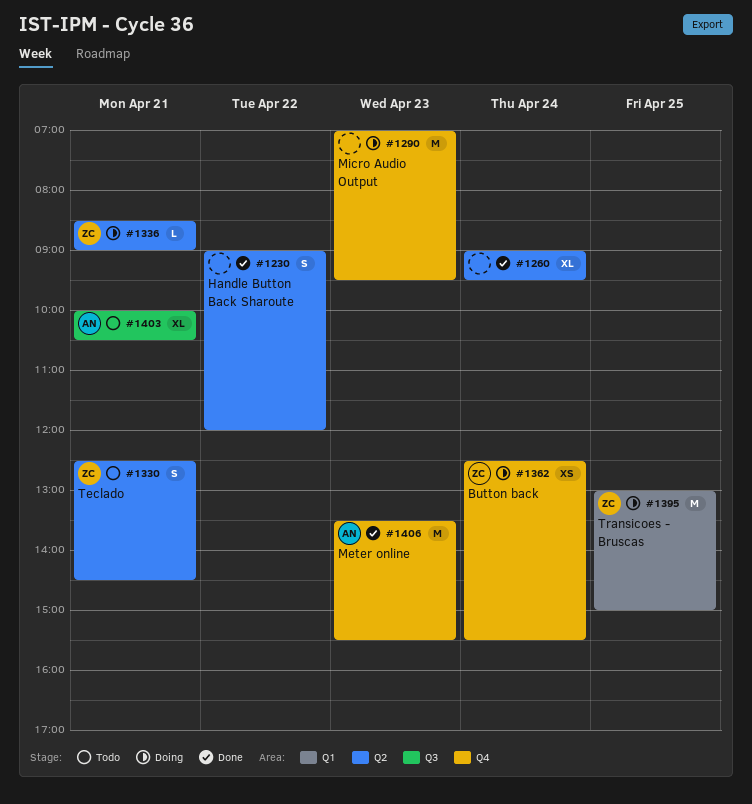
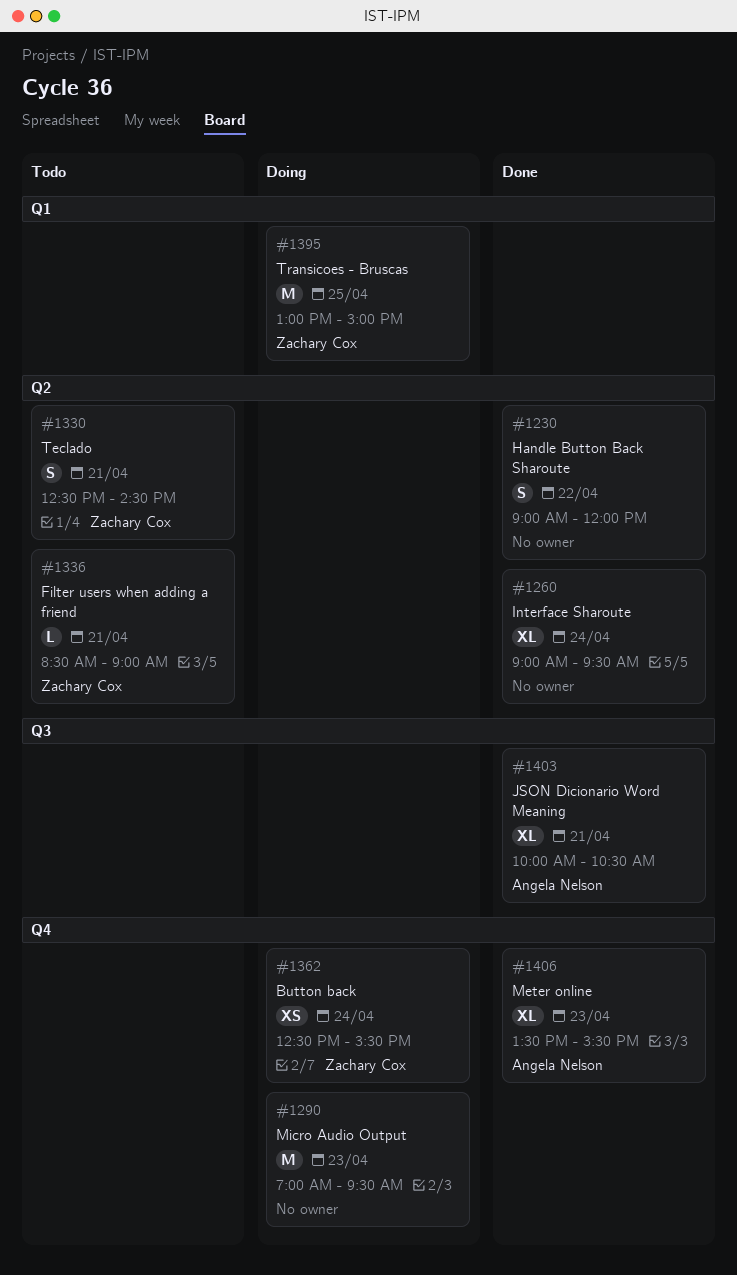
#1336, status: Doing -> Todo
#1403, status: Todo -> Done
#1406, estimate: M -> XL

